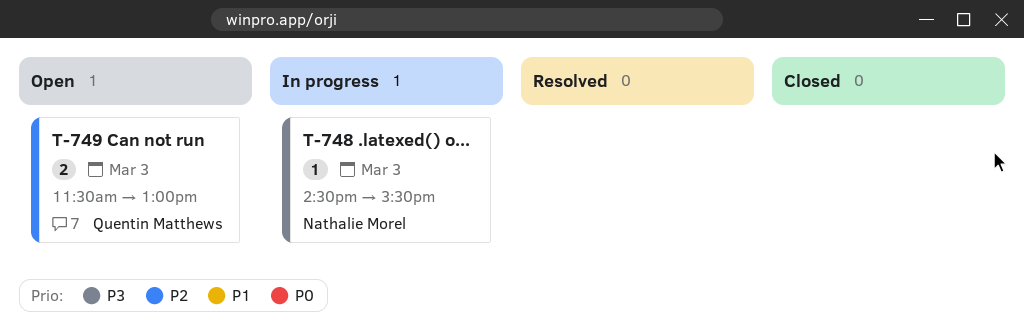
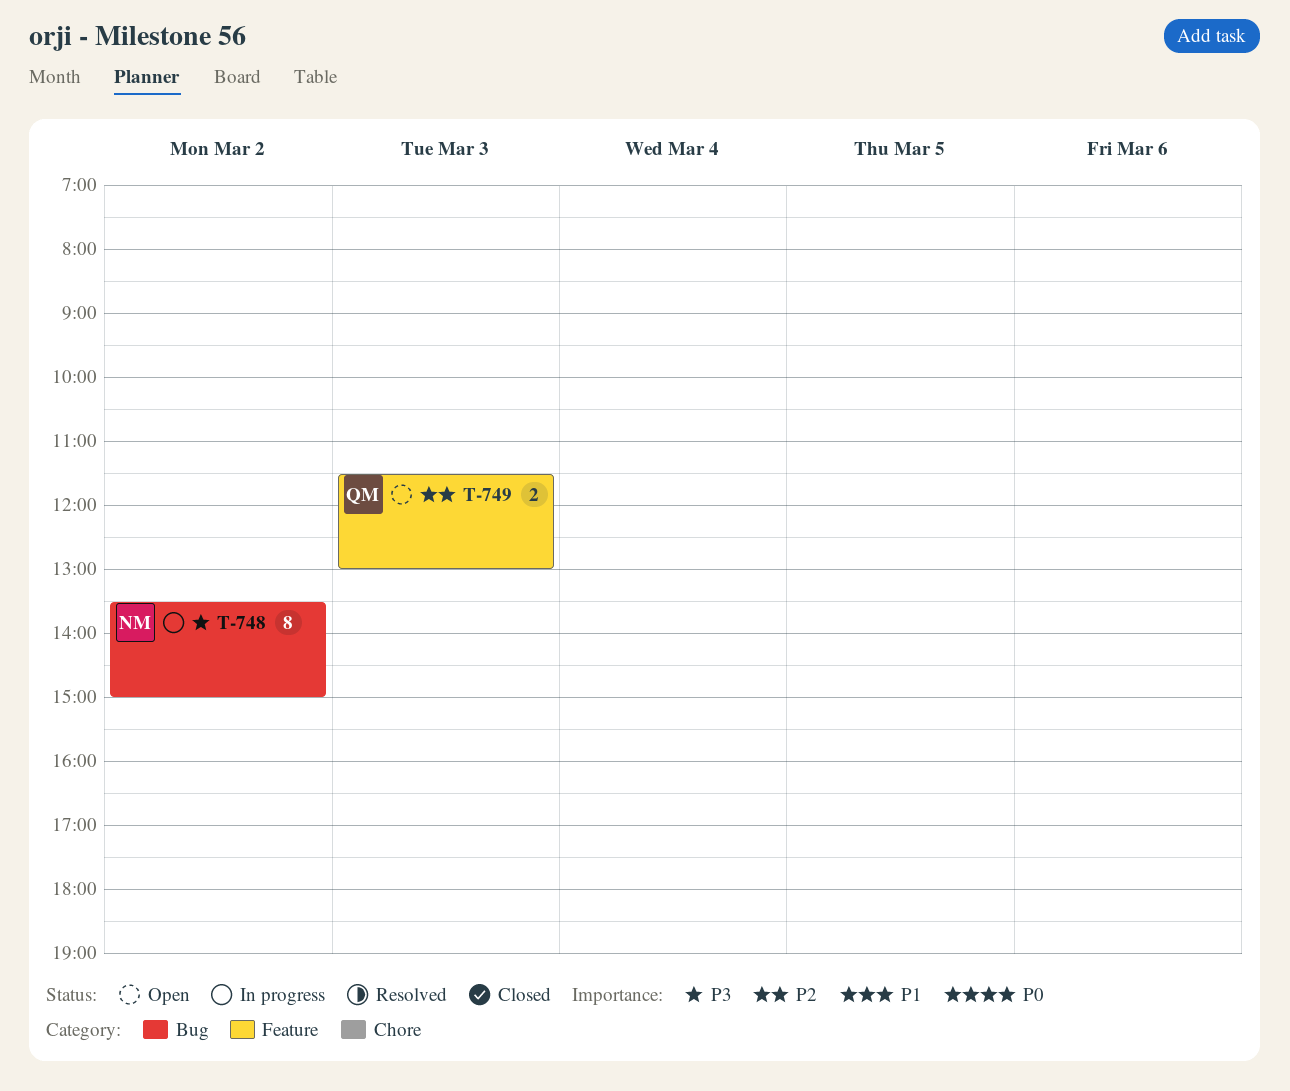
T-748, estimate: 1 -> 8
T-748, day: Mar 3 -> Mar 2
T-748, begins: 14:30 -> 13:30
T-748, ends: 15:30 -> 15:00

